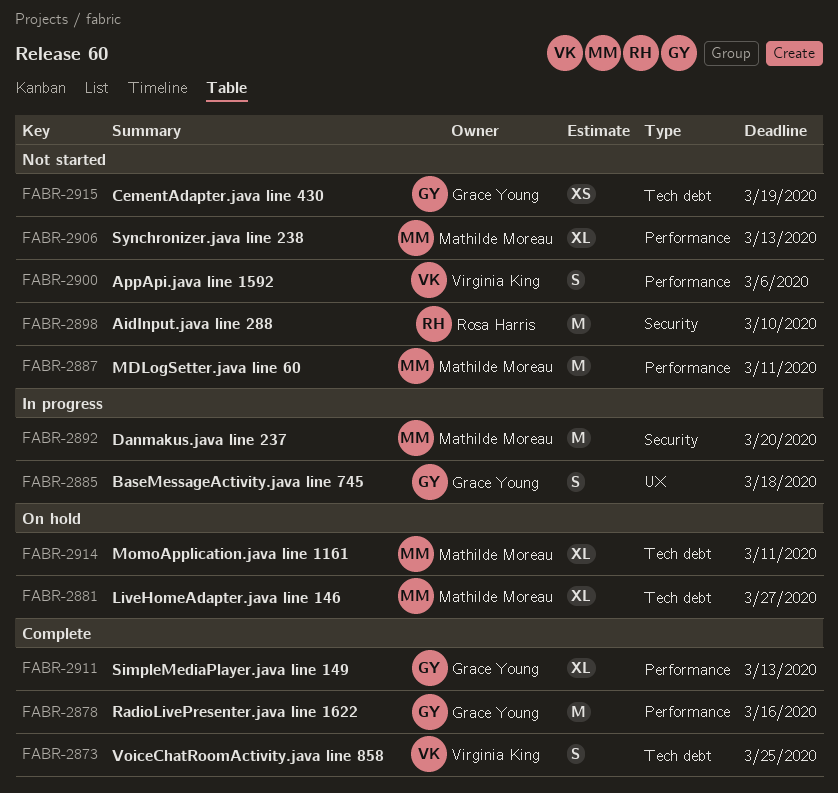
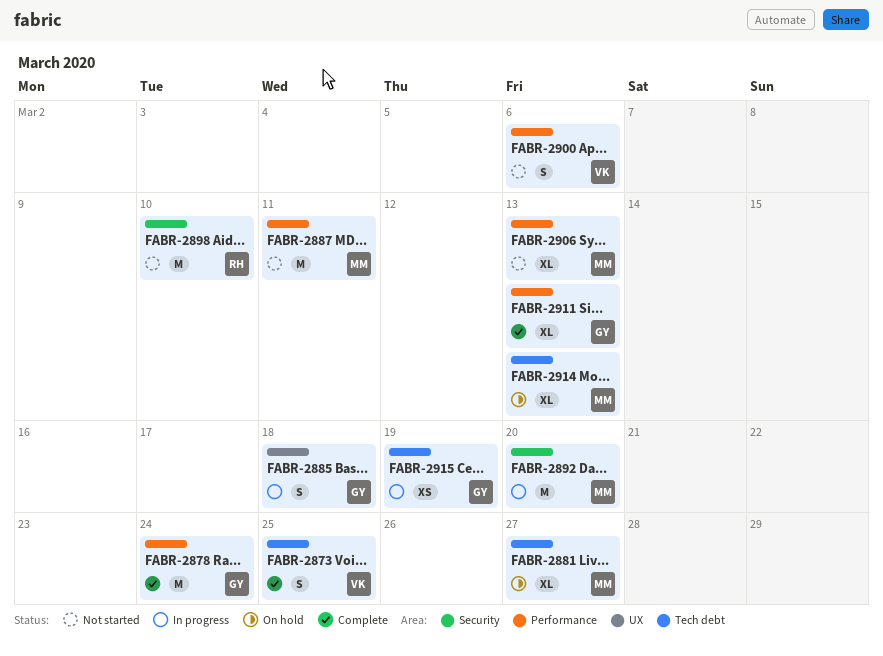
FABR-2878, due: Mar 16 -> Mar 24
FABR-2914, due: Mar 11 -> Mar 13
FABR-2915, status: Not started -> In progress

